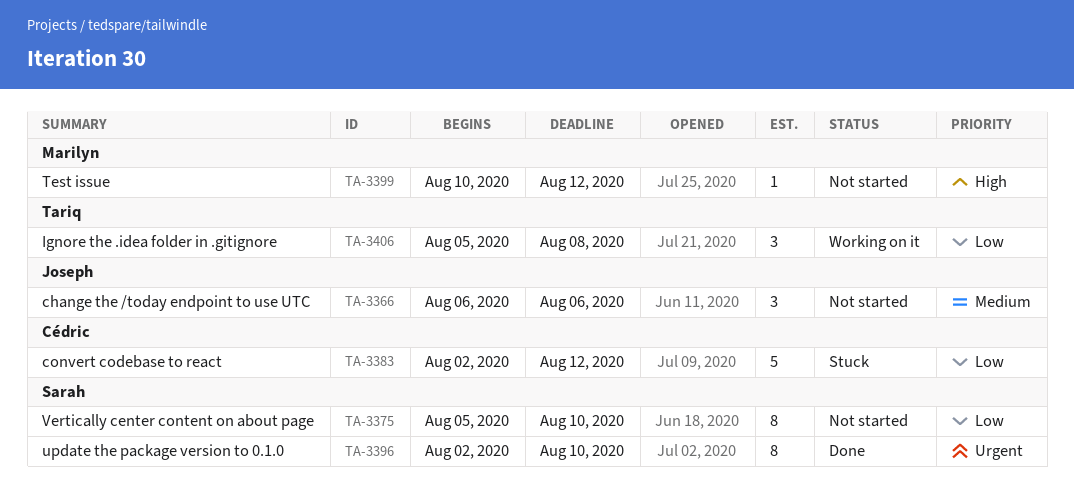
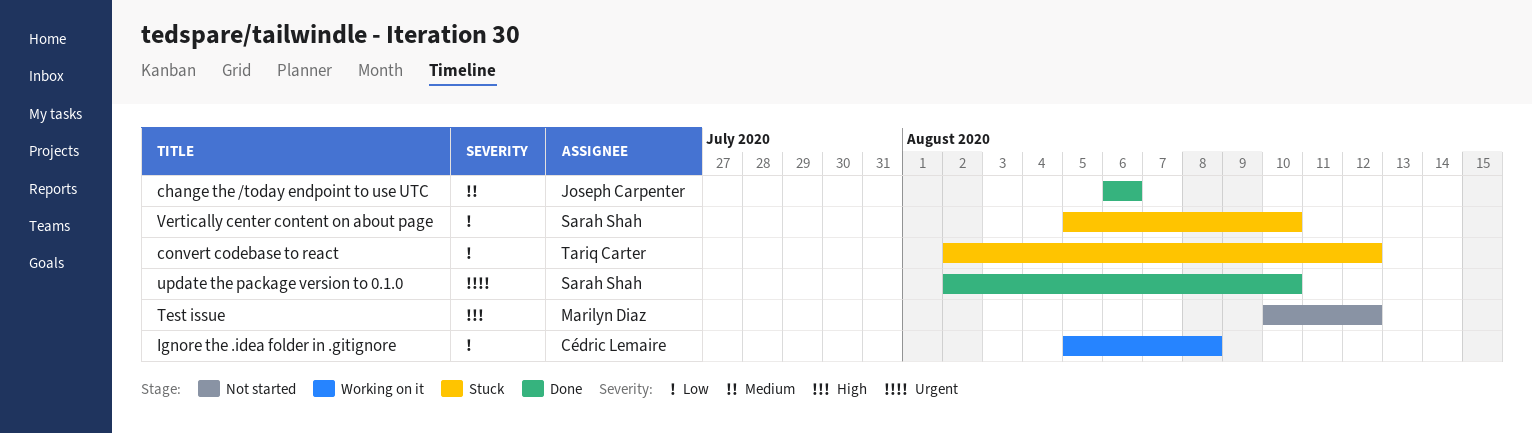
change the /today endpoint to use UTC, status: Not started -> Done
convert codebase to react, owner: Cédric Lemaire -> Tariq Carter
Ignore the .idea folder in .gitignore, owner: Tariq Carter -> Cédric Lemaire
Vertically center content on about page, status: Not started -> Stuck

